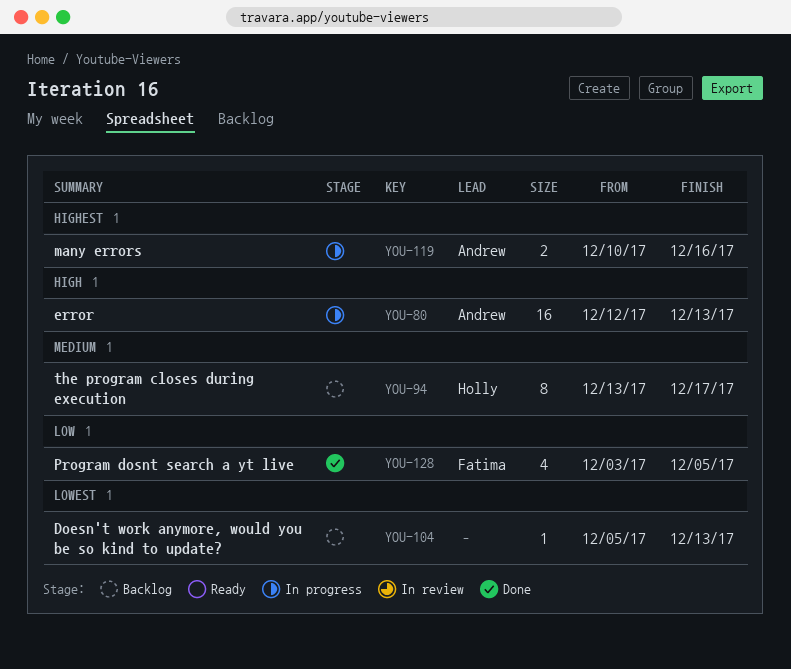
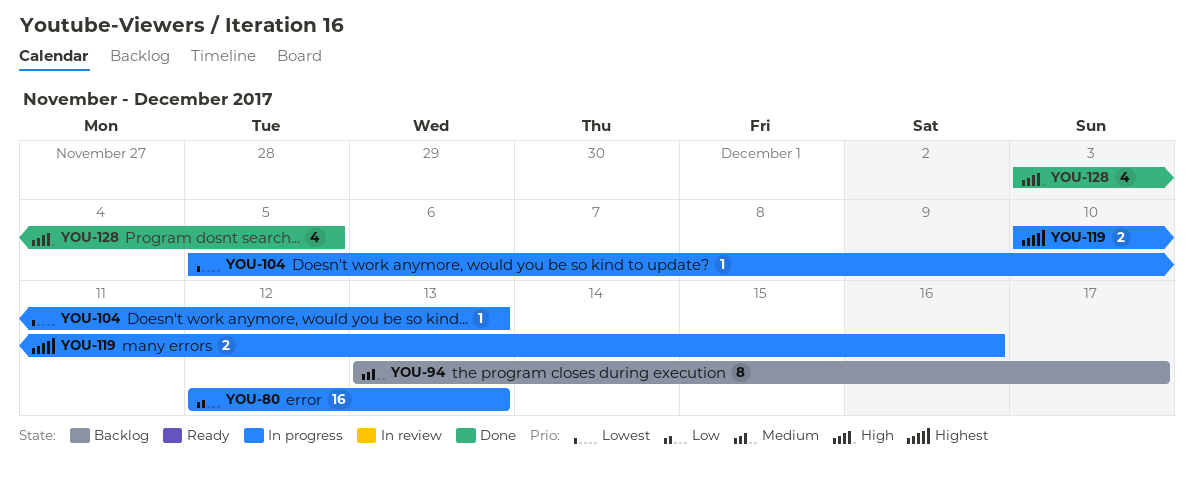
YOU-80, priority: High -> Low
YOU-104, status: Backlog -> In progress
YOU-128, priority: Low -> High

